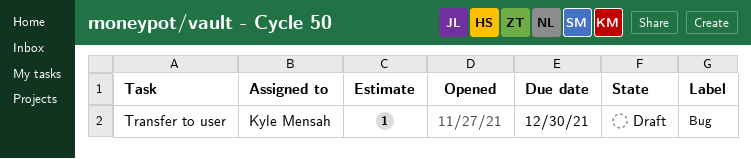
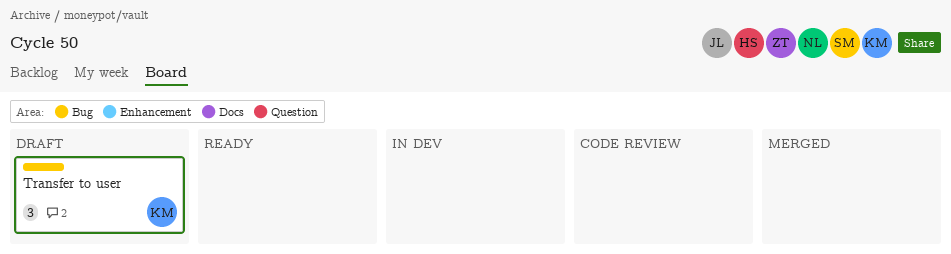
Transfer to user, estimate: 1 -> 3

